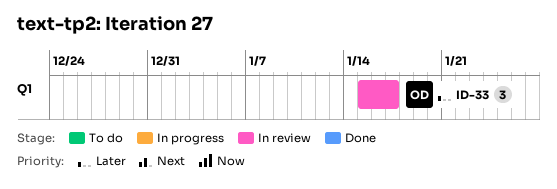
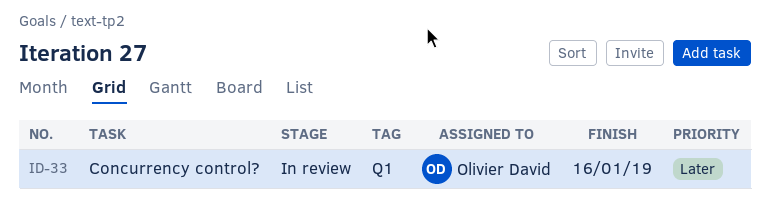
ID-33, due: Jan 17 -> Jan 16

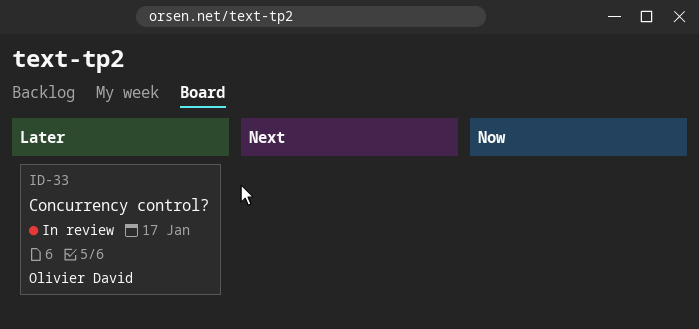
ID-33, due: Jan 16 -> Jan 17

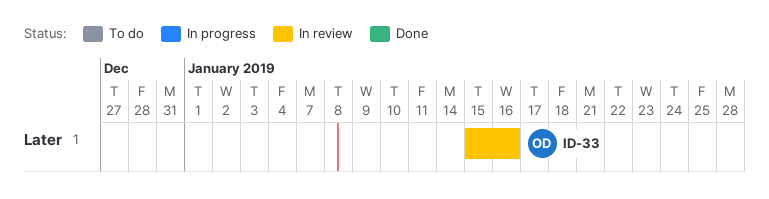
ID-33, due: Jan 17 -> Jan 16

